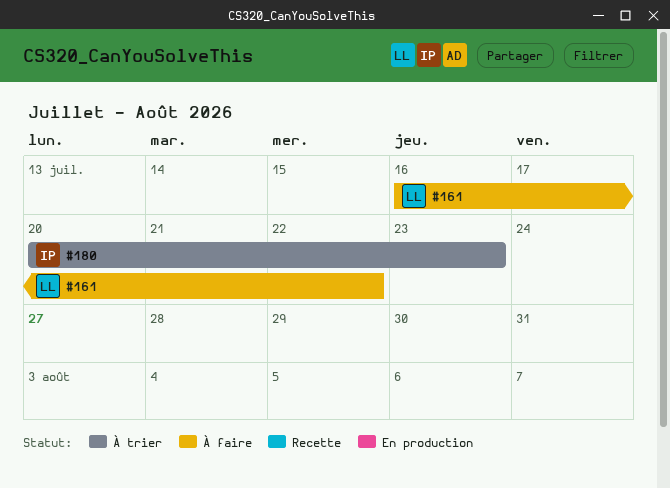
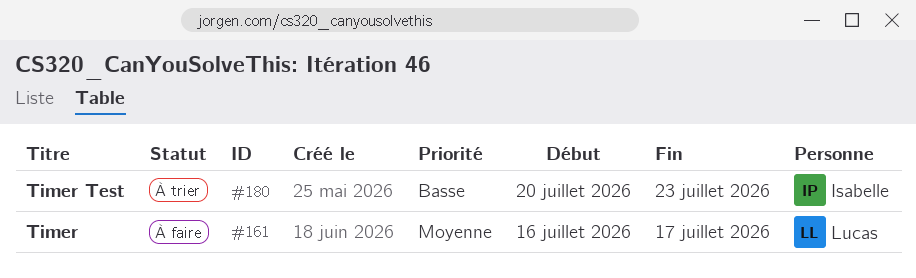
#161, due: Jul 22 -> Jul 17

